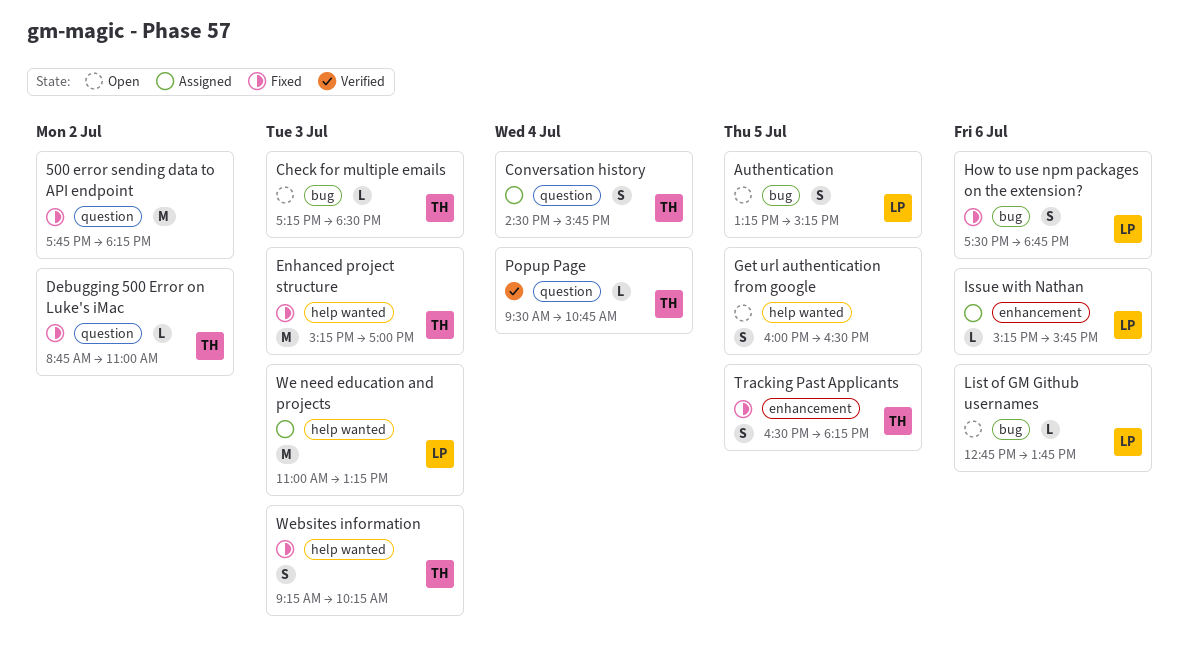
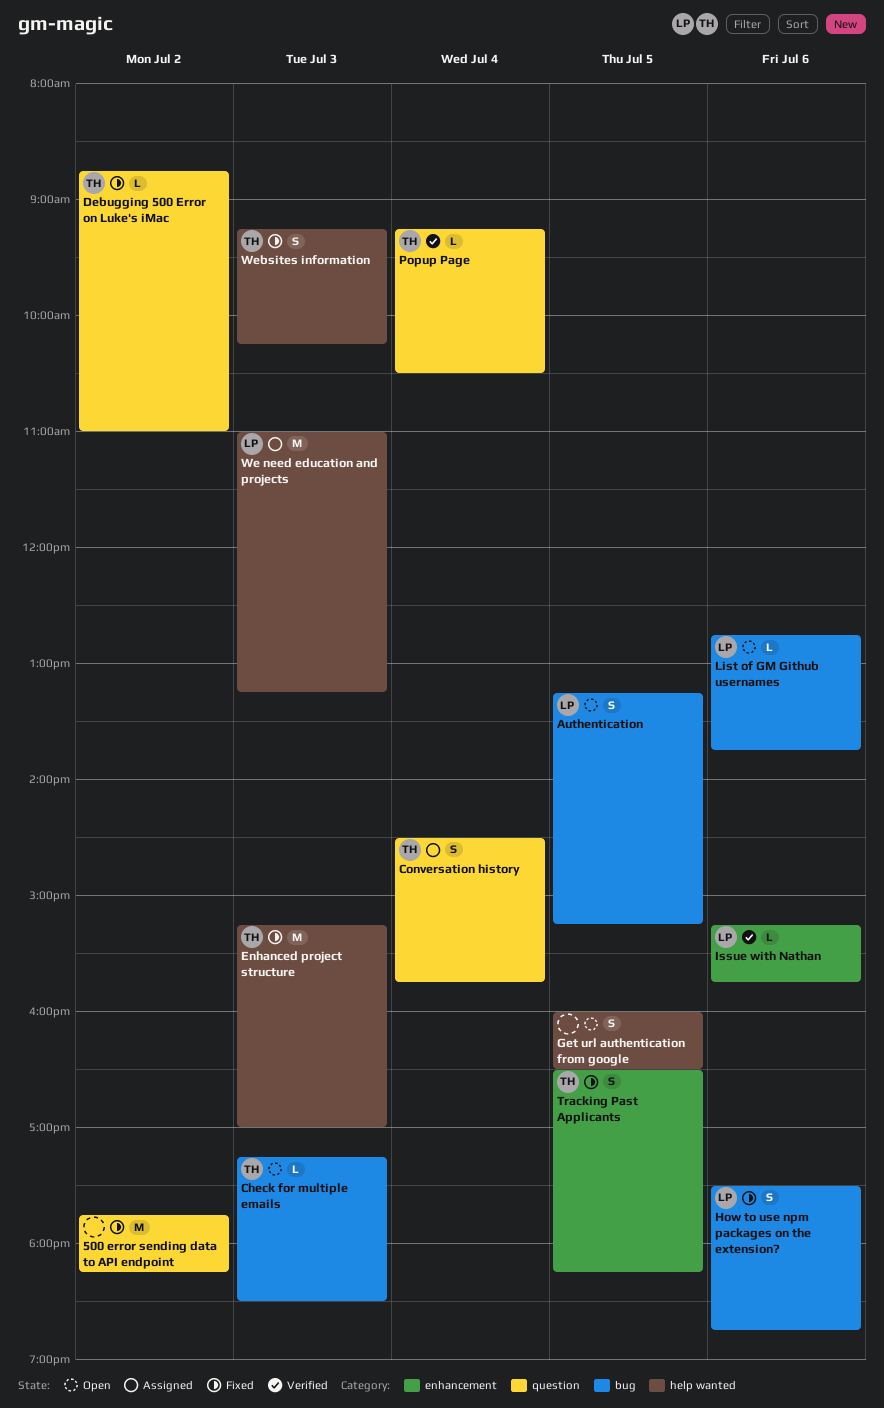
Issue with Nathan, status: Assigned -> Verified
Popup Page, begins: 09:30 -> 09:15
Popup Page, ends: 10:45 -> 10:30

